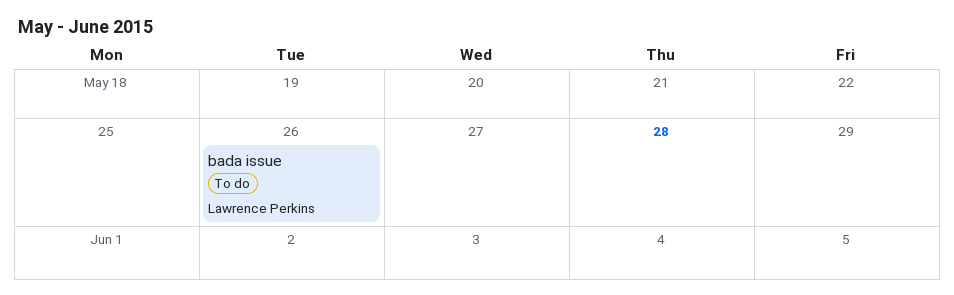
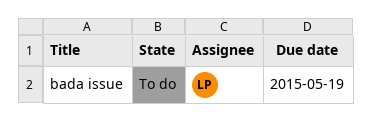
bada issue, due: May 26 -> May 19

